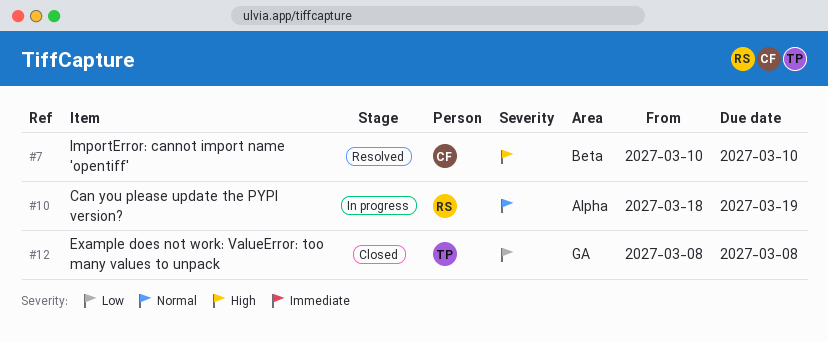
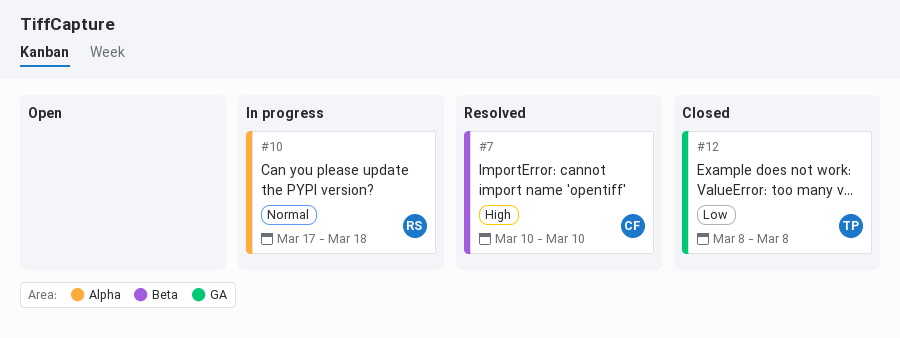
#10, start: Mar 18 -> Mar 17
#10, due: Mar 19 -> Mar 18

